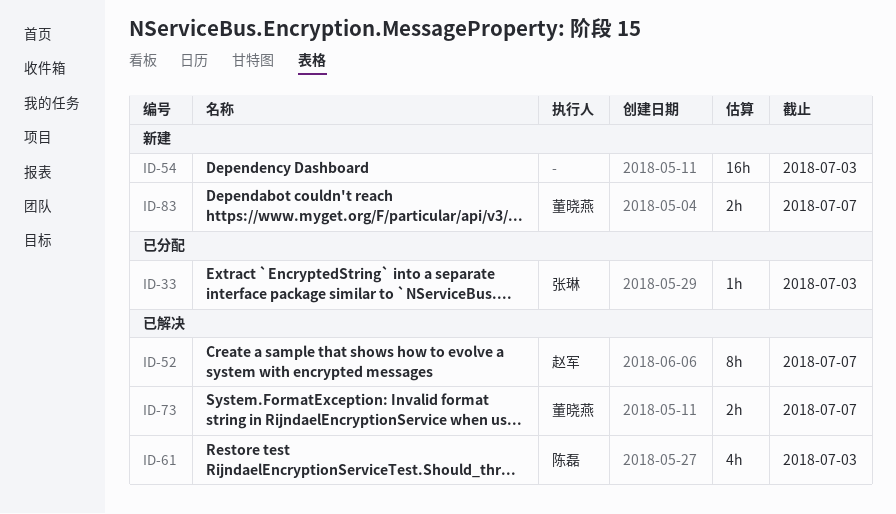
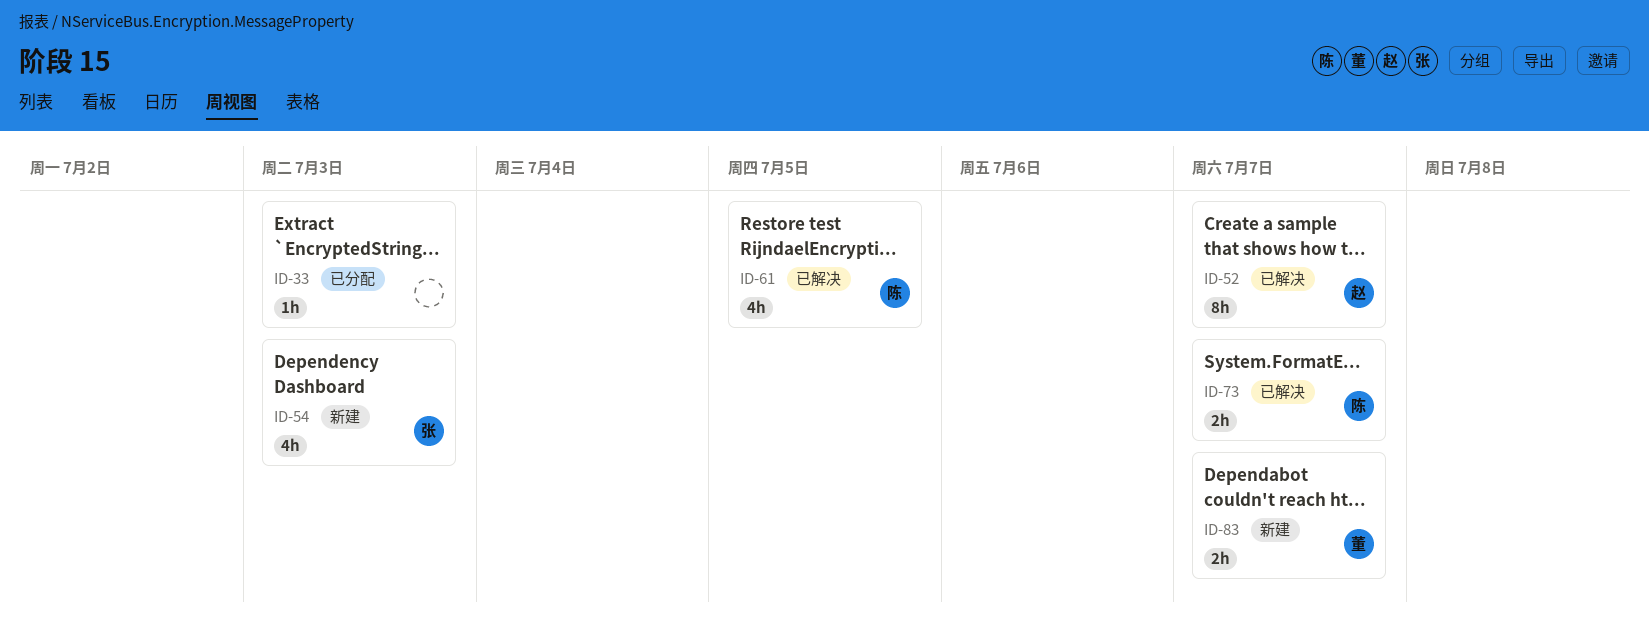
ID-33, owner: 张琳 -> none
ID-54, owner: none -> 张琳
ID-54, estimate: 16h -> 4h
ID-61, due: Jul 3 -> Jul 5
ID-73, owner: 董晓燕 -> 陈磊

